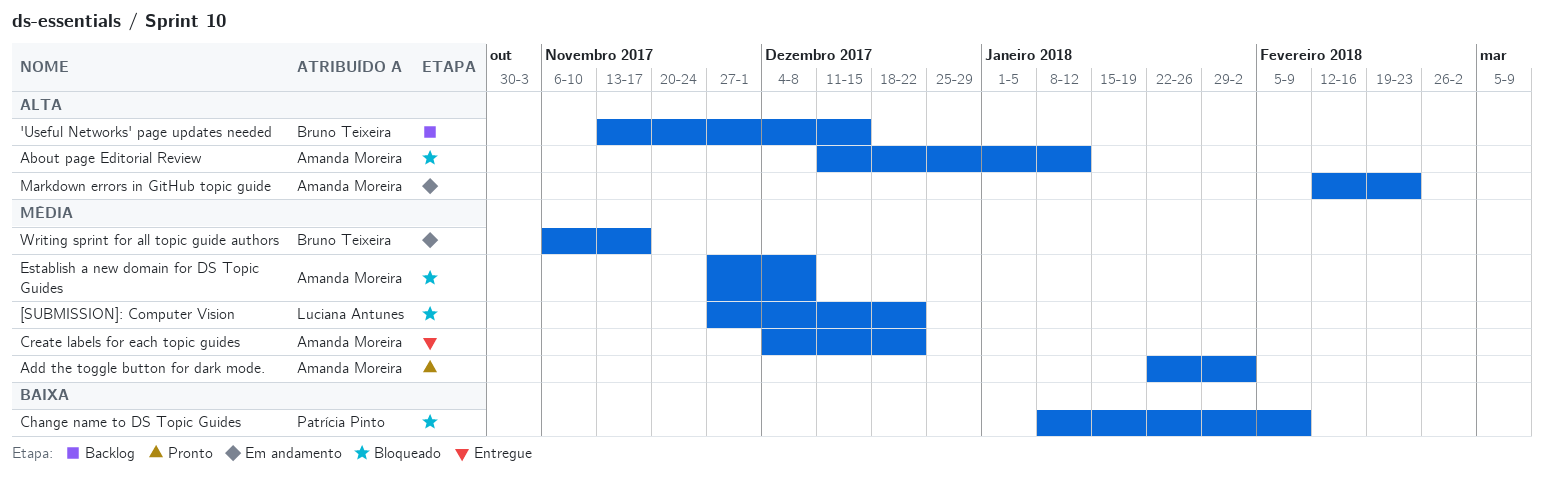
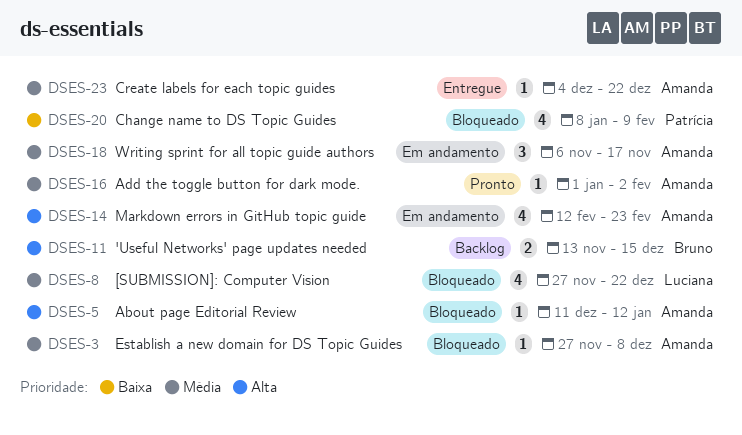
Add the toggle button for dark mode., start: Jan 22 -> Jan 1
Writing sprint for all topic guide authors, owner: Bruno Teixeira -> Amanda Moreira

